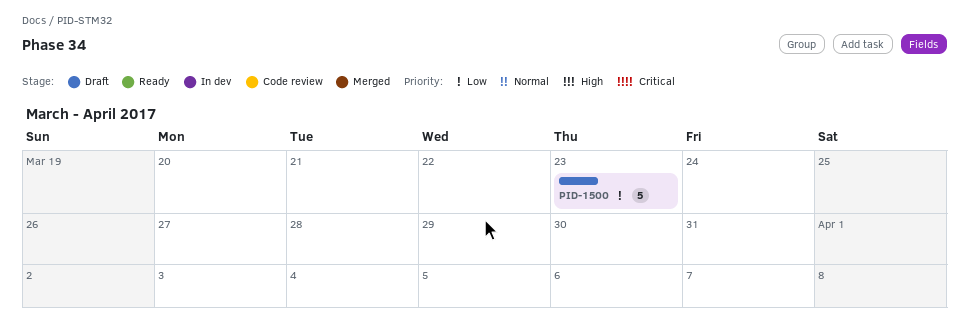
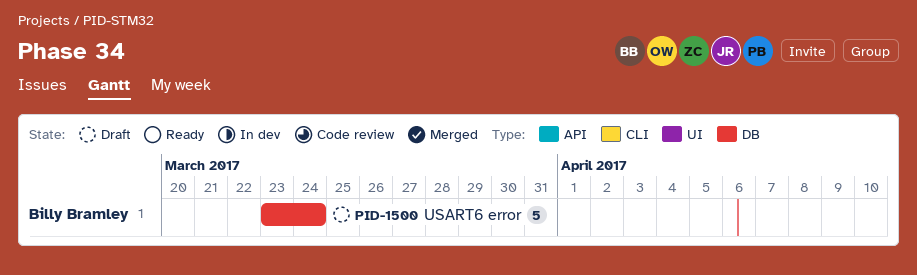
PID-1500, due: Mar 23 -> Mar 24

